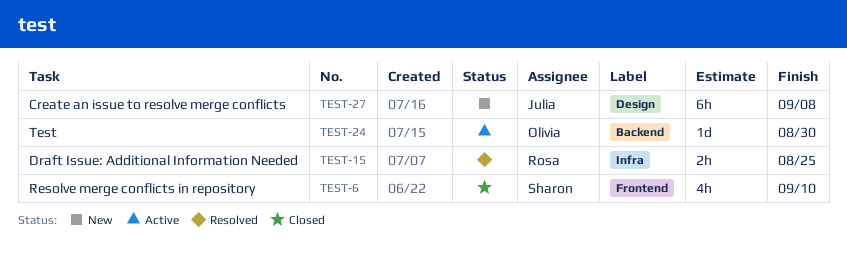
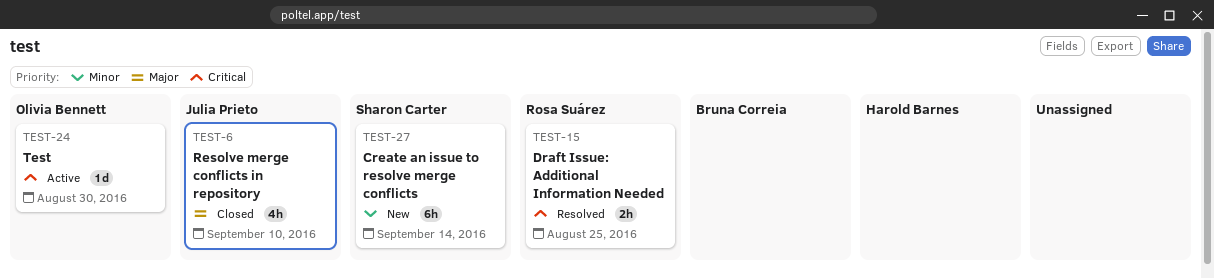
TEST-6, owner: Sharon Carter -> Julia Prieto
TEST-27, owner: Julia Prieto -> Sharon Carter
TEST-27, due: Sep 8 -> Sep 14

